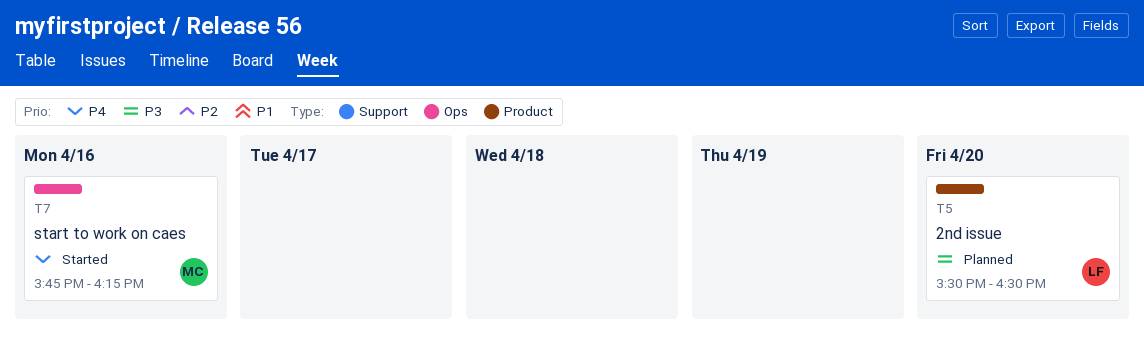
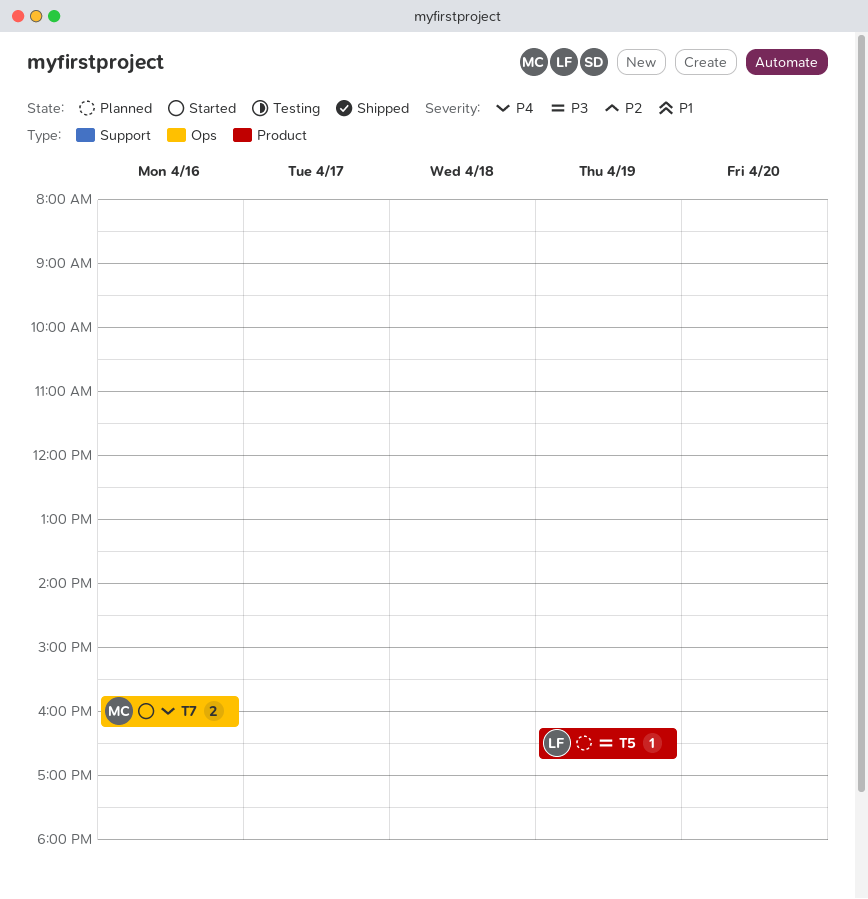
T5, day: Apr 20 -> Apr 19
T5, begins: 15:30 -> 16:15
T5, ends: 16:30 -> 16:45

